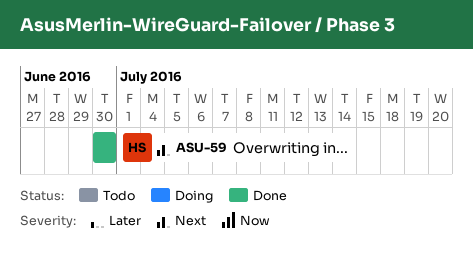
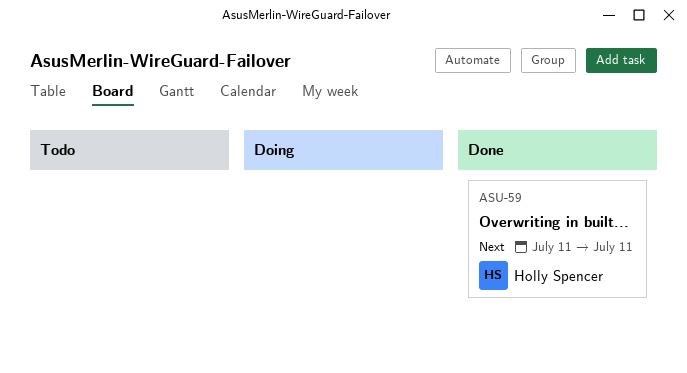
ASU-59, start: Jun 30 -> Jul 11
ASU-59, due: Jun 30 -> Jul 11

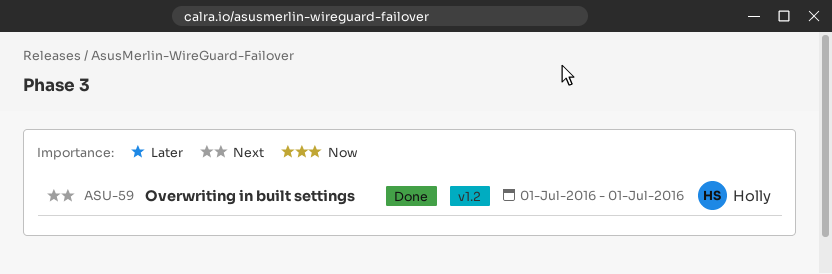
ASU-59, start: Jul 11 -> Jul 1
ASU-59, due: Jul 11 -> Jul 1

